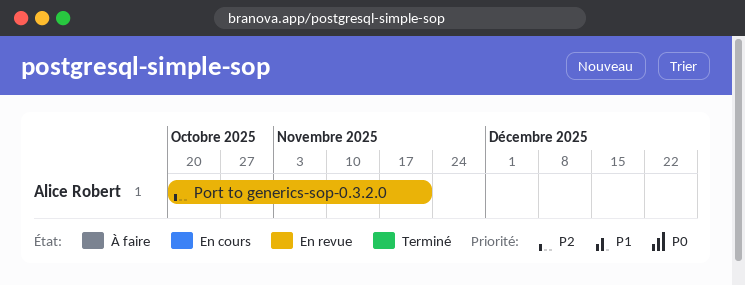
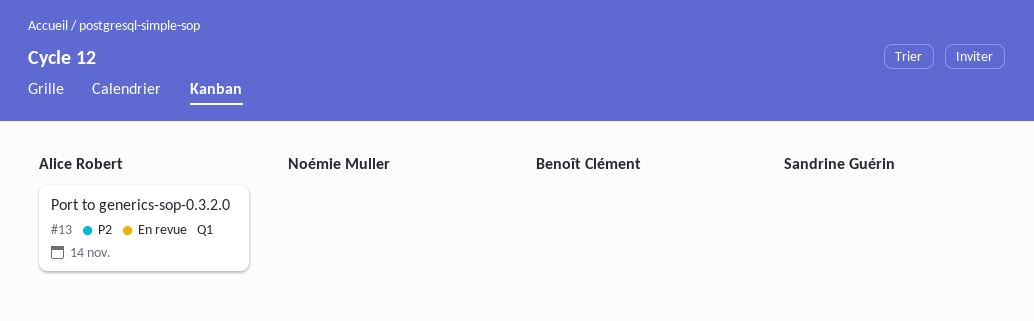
Port to generics-sop-0.3.2.0, due: Nov 21 -> Nov 14

